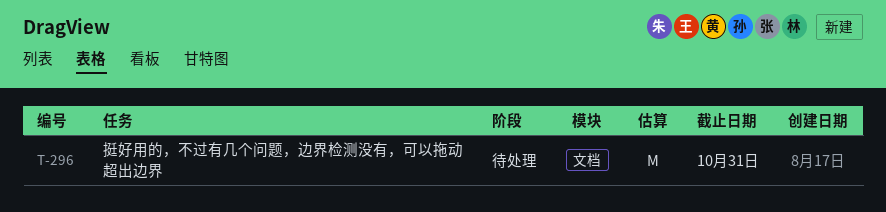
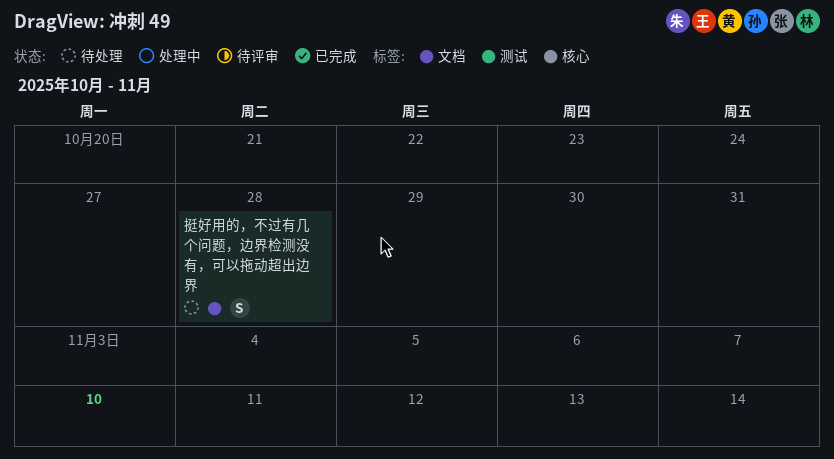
挺好用的，不过有几个问题，边界检测没有，可以拖动超出边界, estimate: M -> S
挺好用的，不过有几个问题，边界检测没有，可以拖动超出边界, due: Oct 31 -> Oct 28

